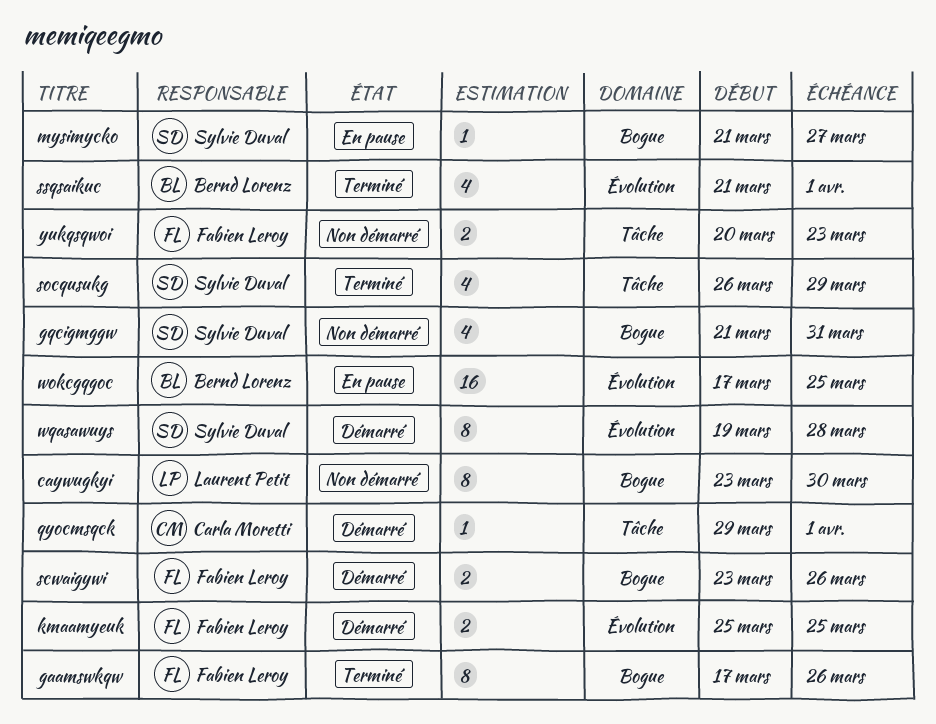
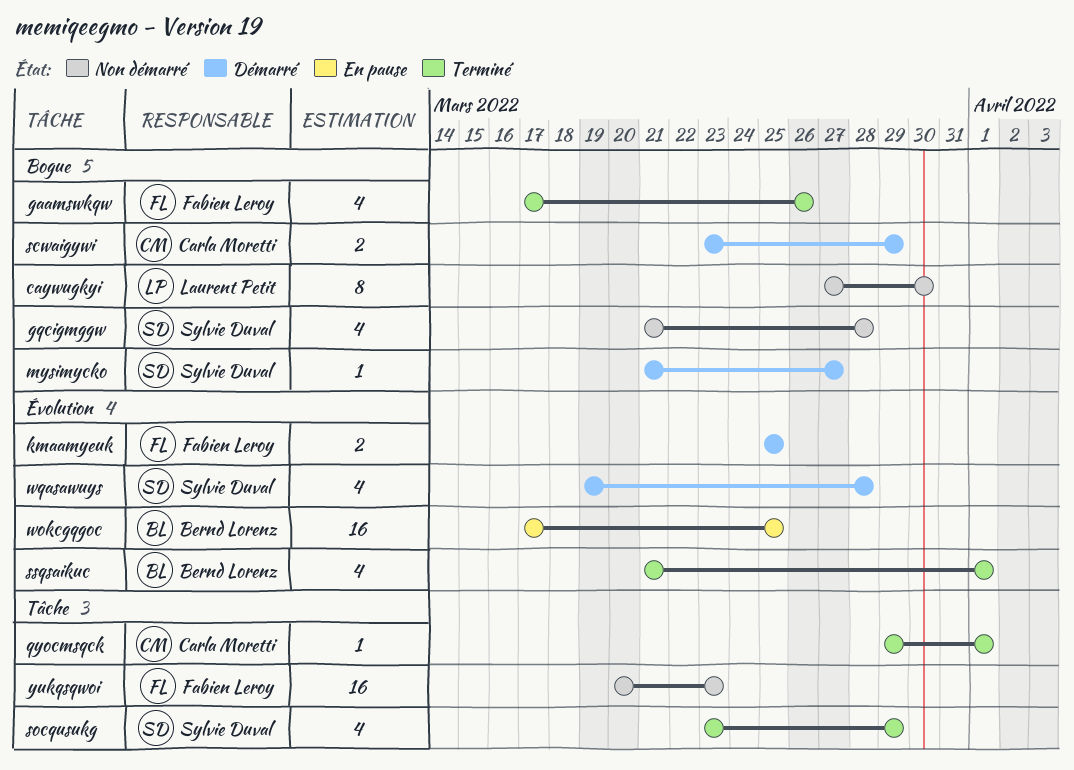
caywugkyi, start: Mar 23 -> Mar 27
gaamswkqw, estimate: 8 -> 4
gqcigmggw, due: Mar 31 -> Mar 28
mysimycko, status: En pause -> Démarré
qyocmsqck, status: Démarré -> Terminé
scwaigywi, owner: Fabien Leroy -> Carla Moretti
scwaigywi, due: Mar 26 -> Mar 29
socqusukg, start: Mar 26 -> Mar 23
wqasawuys, estimate: 8 -> 4
yukqsqwoi, estimate: 2 -> 16

